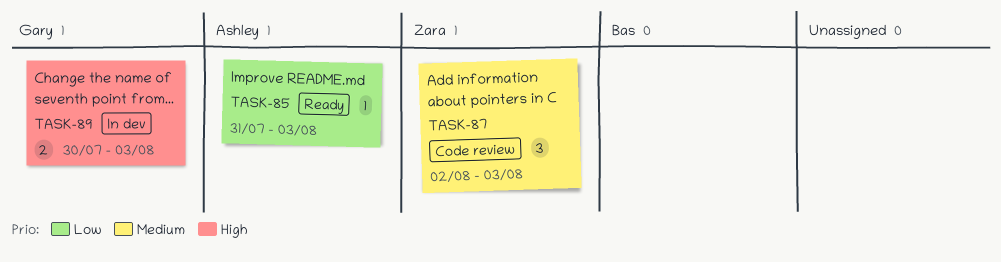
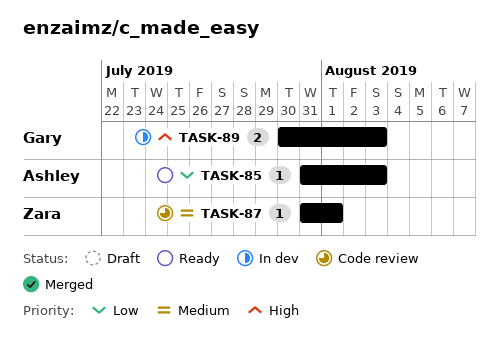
TASK-87, estimate: 3 -> 1
TASK-87, start: Aug 2 -> Jul 31
TASK-87, due: Aug 3 -> Aug 1

